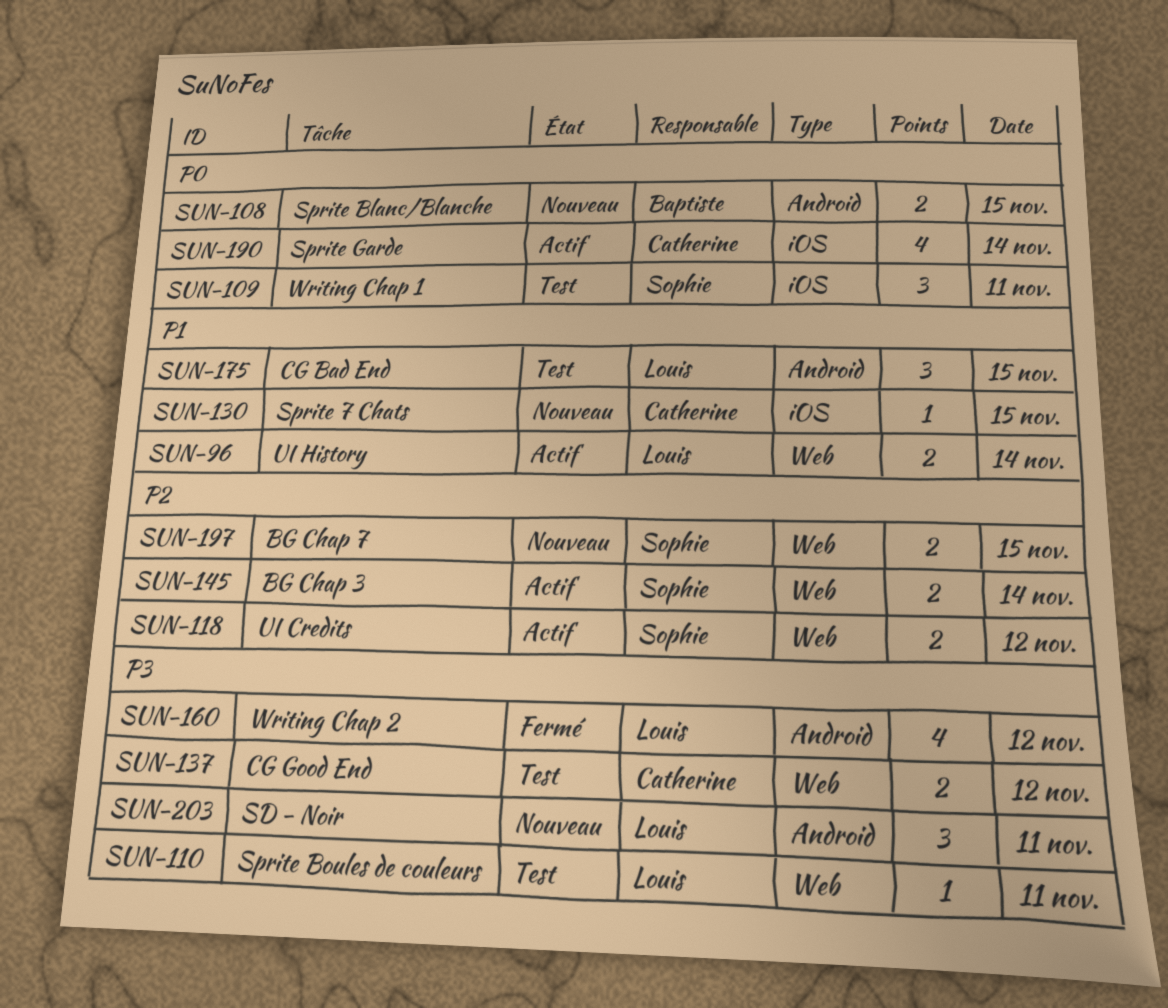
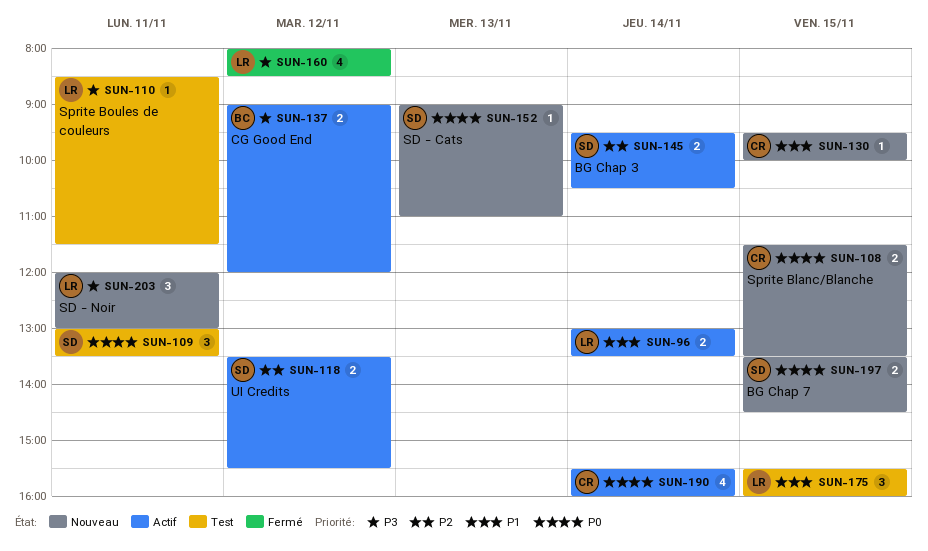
SUN-108, owner: Baptiste -> Catherine
SUN-137, status: Test -> Actif
SUN-137, owner: Catherine -> Baptiste
SUN-152: none -> present
SUN-197, priority: P2 -> P0

